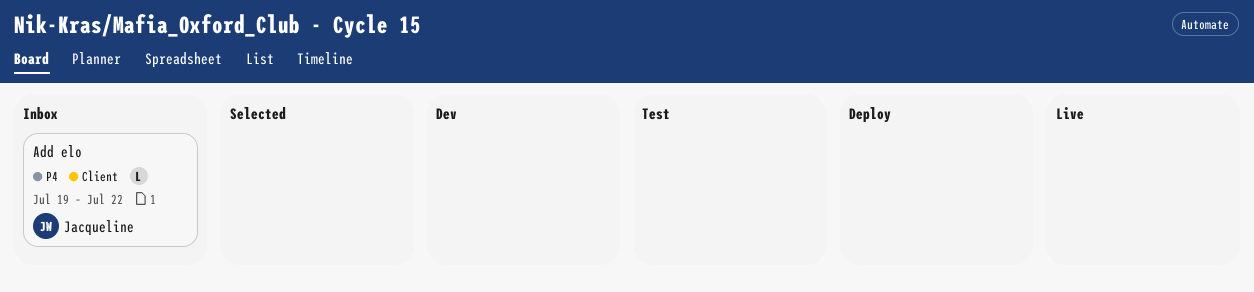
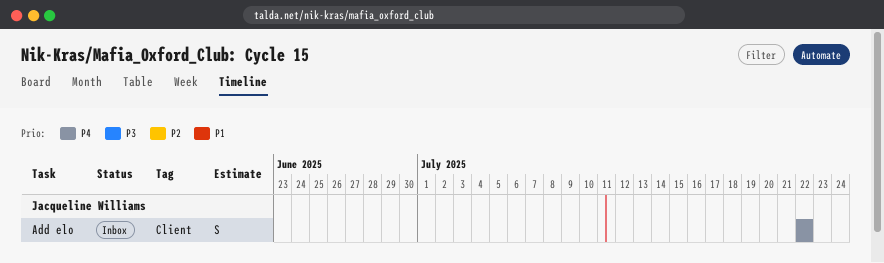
Add elo, estimate: L -> S
Add elo, start: Jul 19 -> Jul 22

